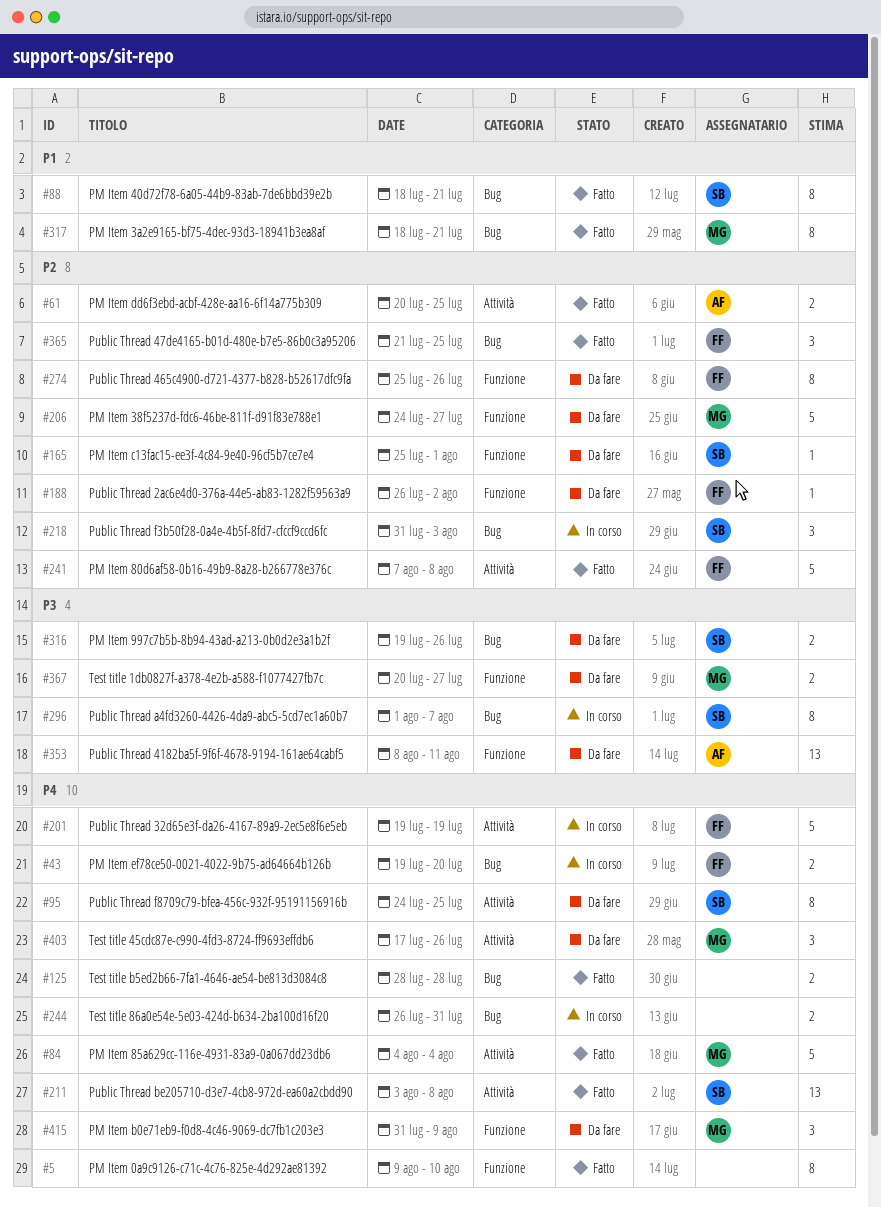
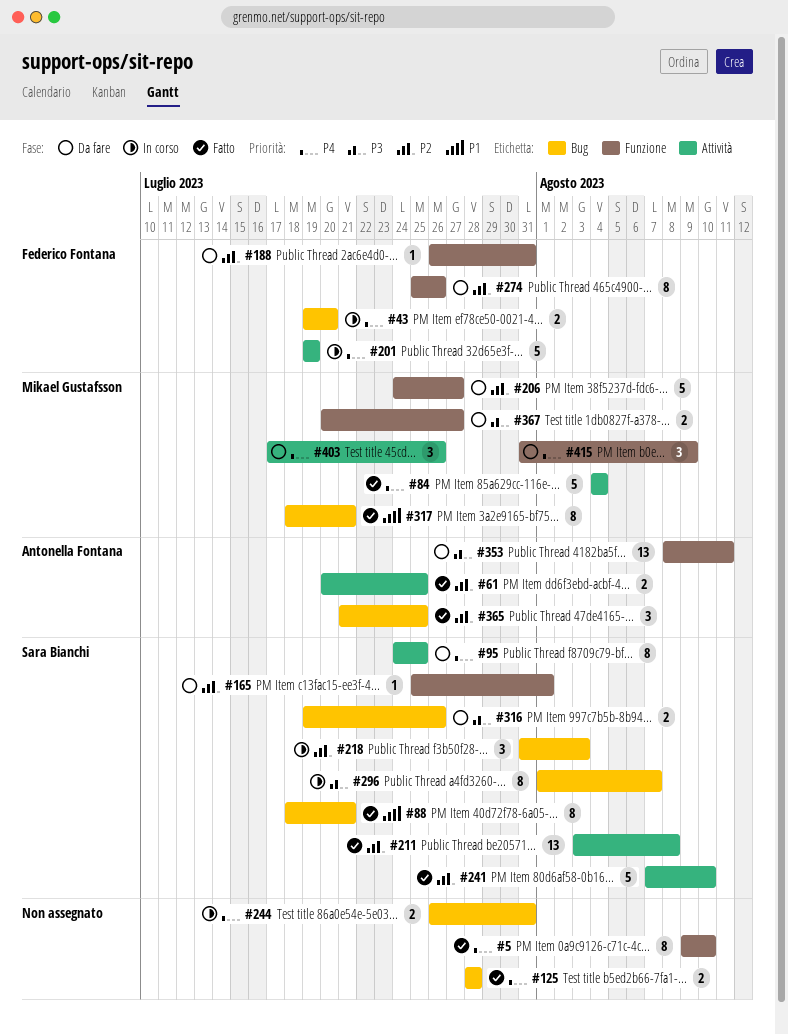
#188, due: Aug 2 -> Jul 31
#211, priority: P4 -> P2
#241, owner: Federico Fontana -> Sara Bianchi
#241, due: Aug 8 -> Aug 10
#365, owner: Federico Fontana -> Antonella Fontana

